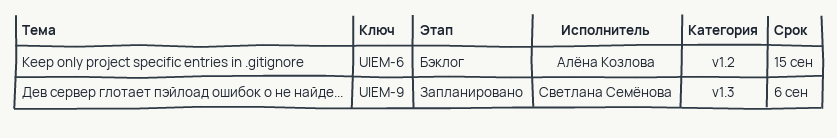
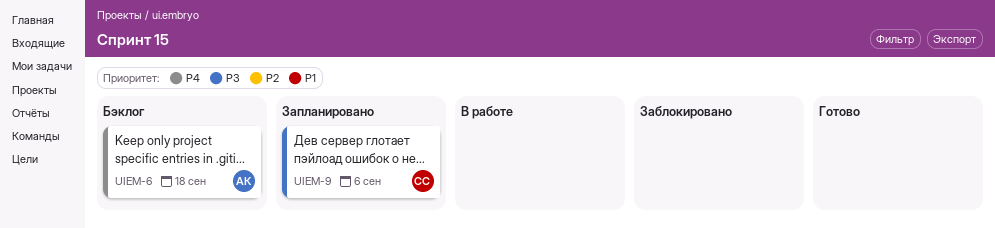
UIEM-6, due: Sep 15 -> Sep 18

